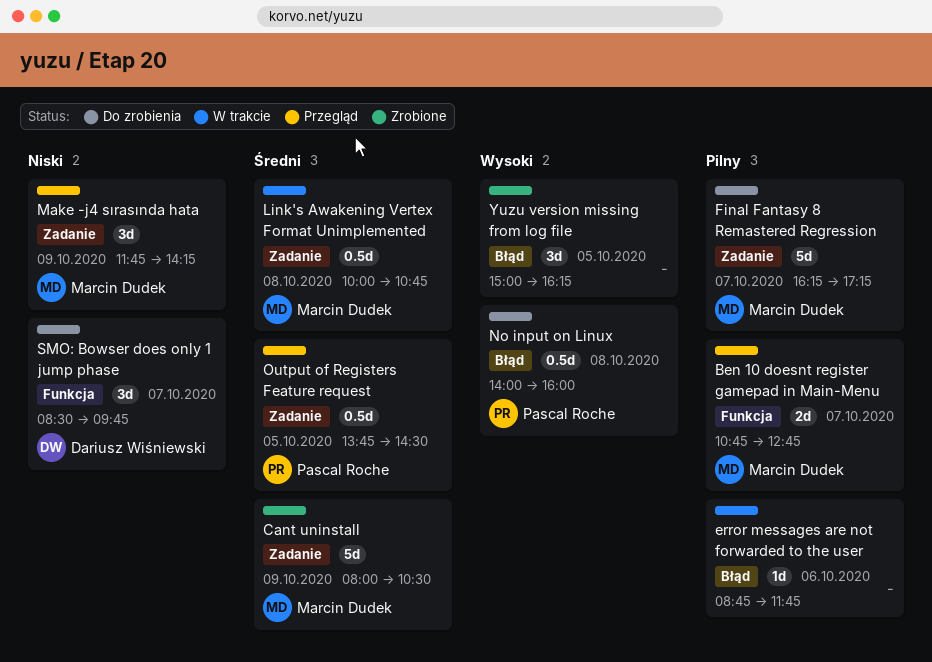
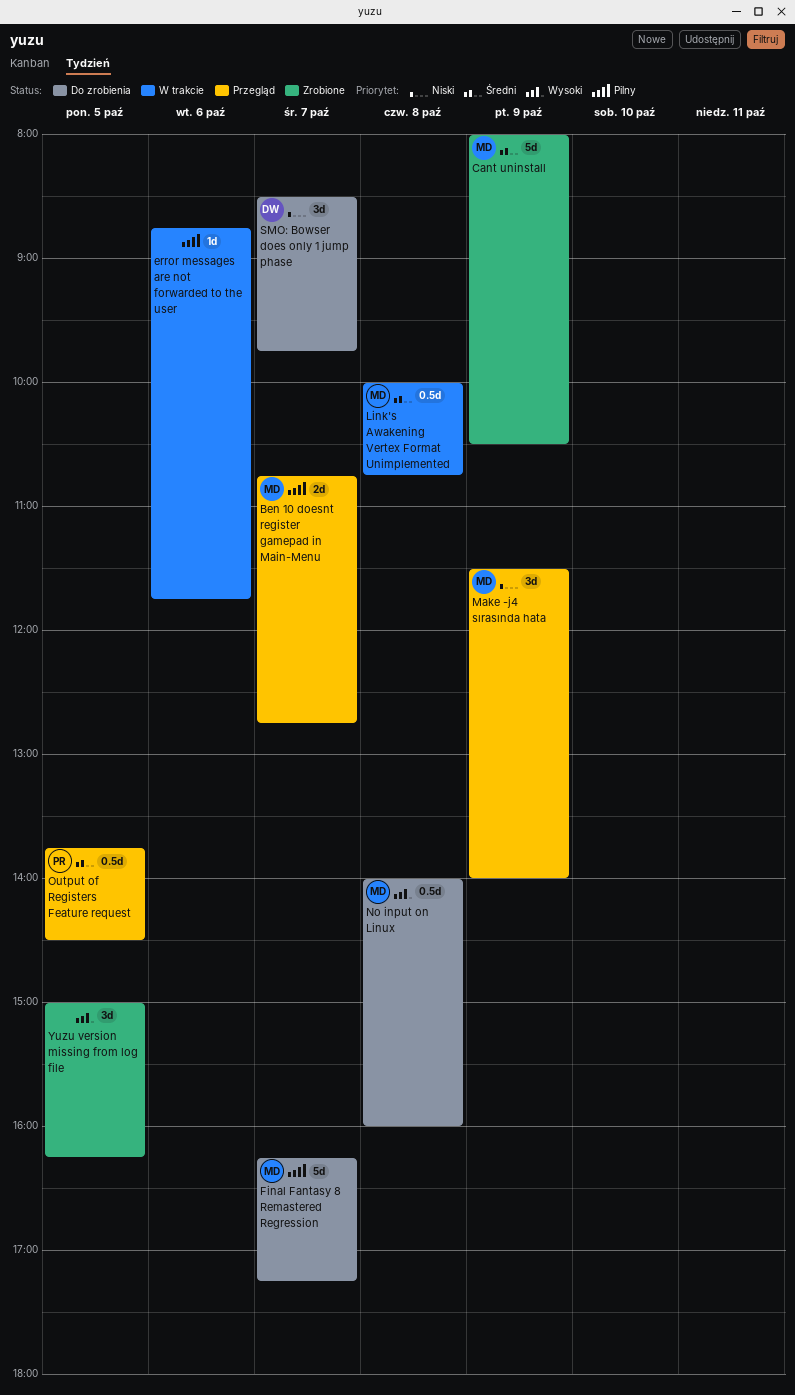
Make -j4 sırasında hata, begins: 11:45 -> 11:30
Make -j4 sırasında hata, ends: 14:15 -> 14:00
No input on Linux, owner: Pascal Roche -> Marcin Dudek

